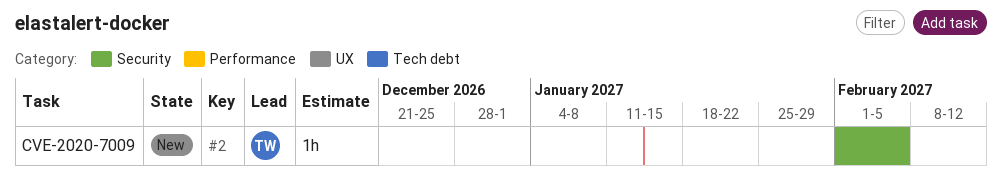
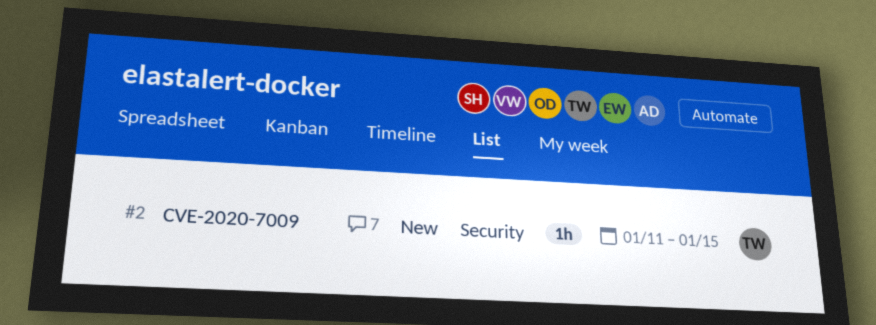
#2, start: Feb 1 -> Jan 11
#2, due: Feb 5 -> Jan 15

